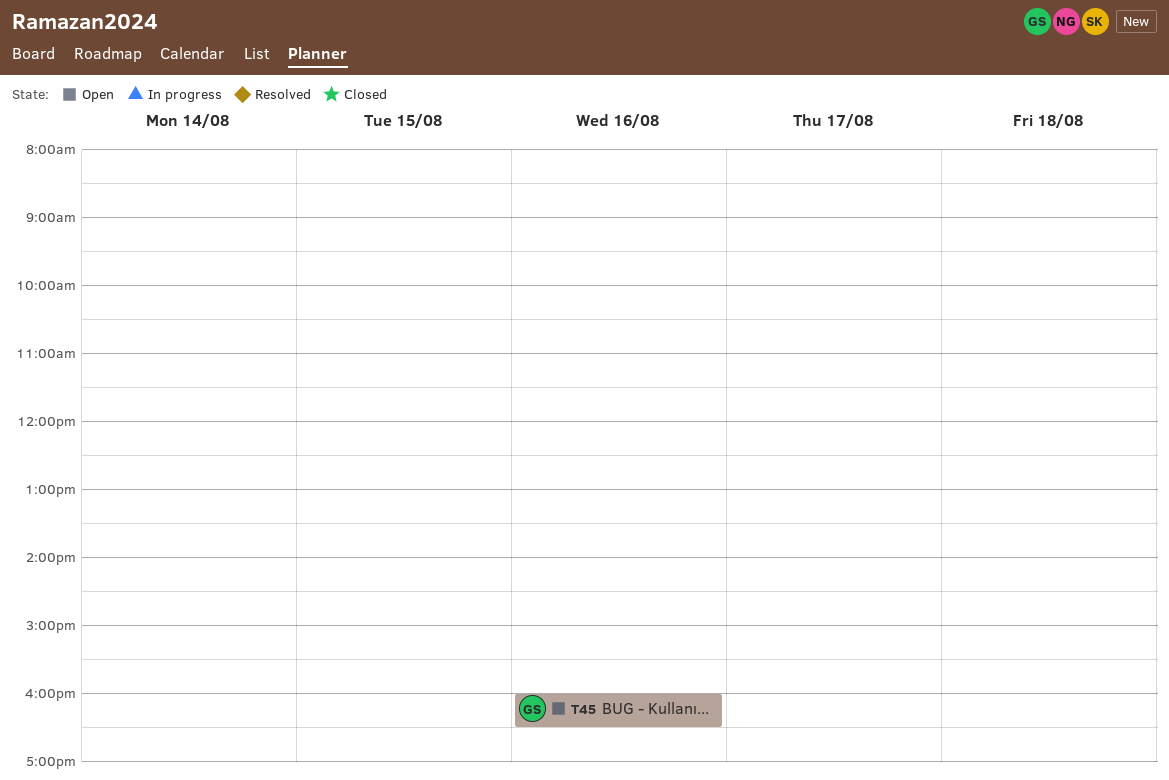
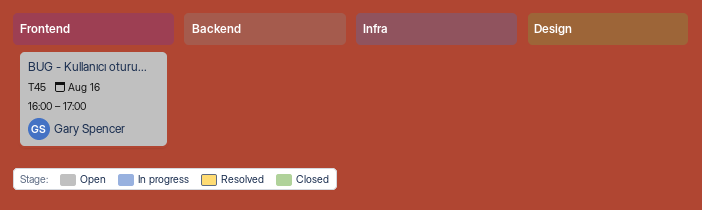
T45, ends: 16:30 -> 17:00

